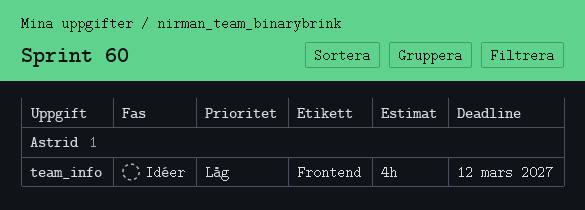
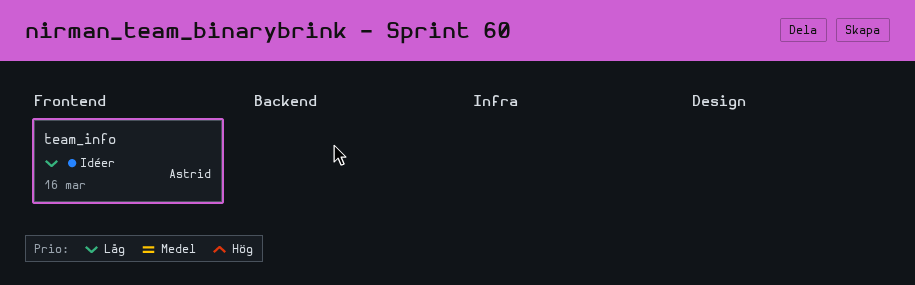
team_info, due: Mar 12 -> Mar 16

